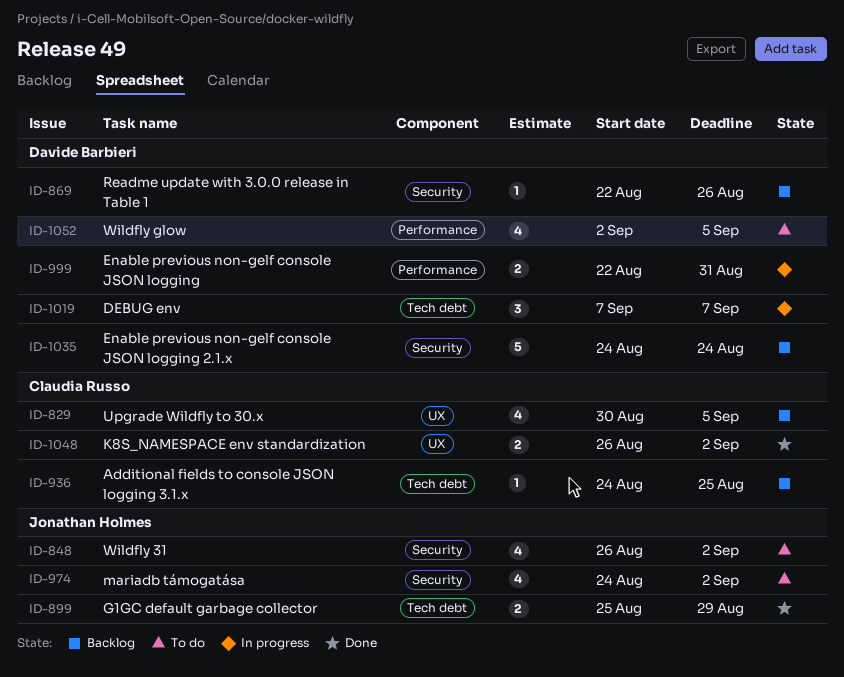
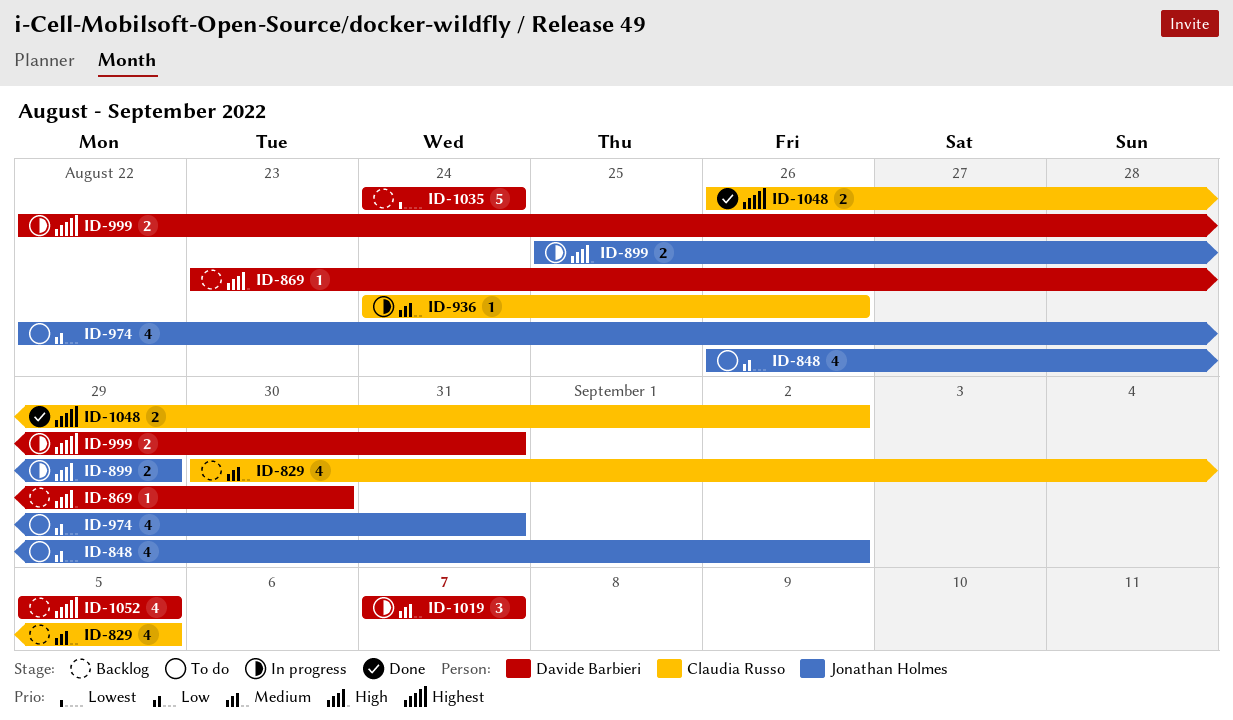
ID-869, start: Aug 22 -> Aug 23
ID-869, due: Aug 26 -> Aug 30
ID-899, status: Done -> In progress
ID-936, status: Backlog -> In progress
ID-936, due: Aug 25 -> Aug 26
ID-974, start: Aug 24 -> Aug 22
ID-974, due: Sep 2 -> Aug 31
ID-1052, status: To do -> Backlog
ID-1052, start: Sep 2 -> Sep 5

